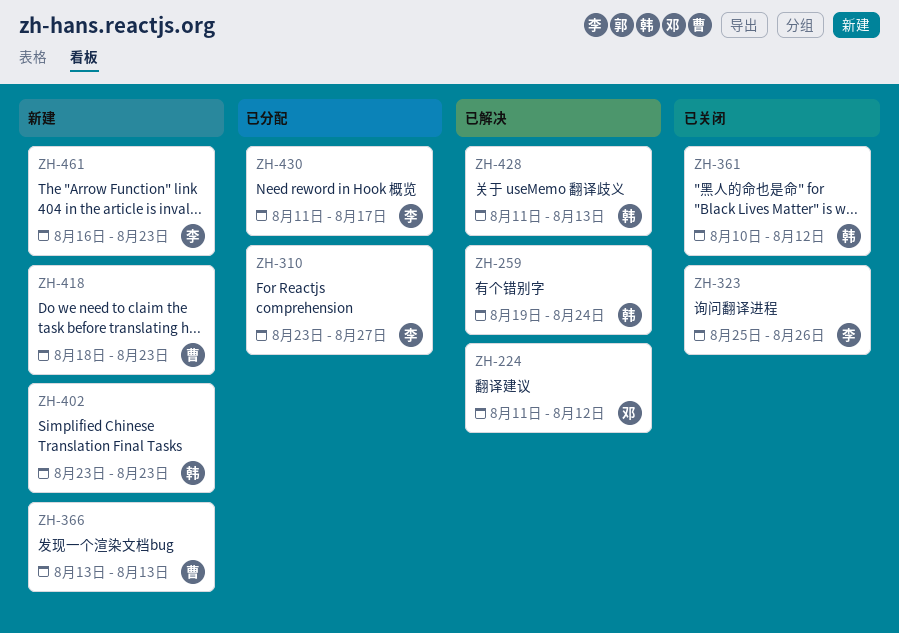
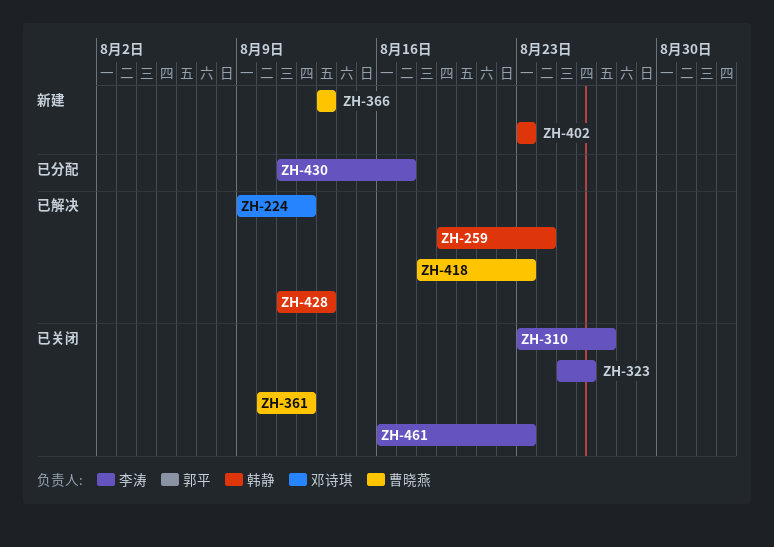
ZH-224, start: Aug 11 -> Aug 9
ZH-310, status: 已分配 -> 已关闭
ZH-361, owner: 韩静 -> 曹晓燕
ZH-418, status: 新建 -> 已解决
ZH-461, status: 新建 -> 已关闭

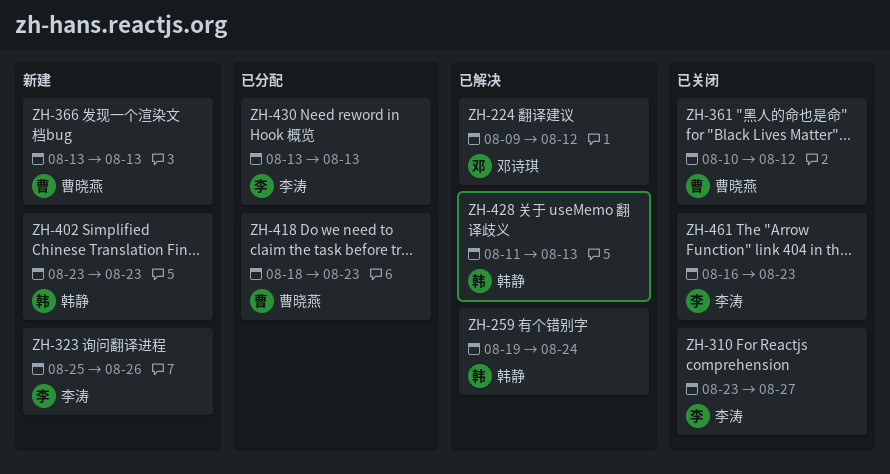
ZH-323, status: 已关闭 -> 新建
ZH-418, status: 已解决 -> 已分配
ZH-430, start: Aug 11 -> Aug 13
ZH-430, due: Aug 17 -> Aug 13

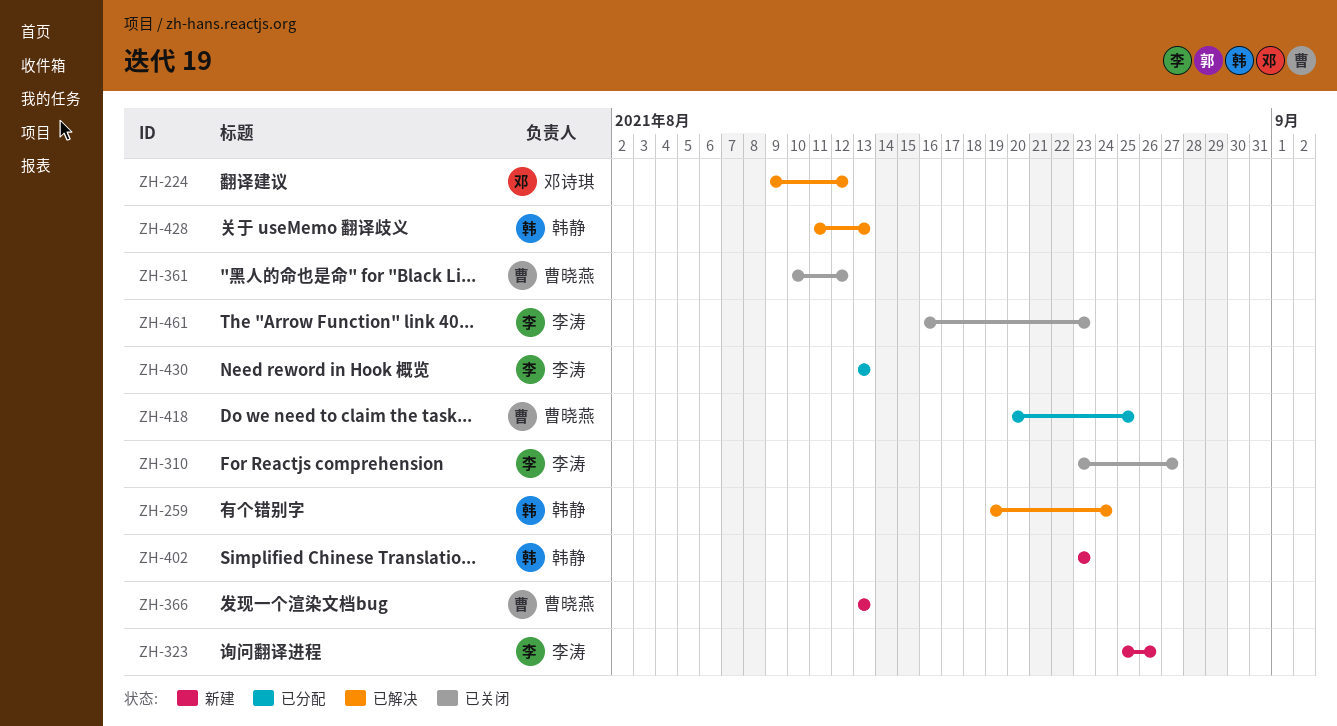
ZH-418, start: Aug 18 -> Aug 20
ZH-418, due: Aug 23 -> Aug 25

